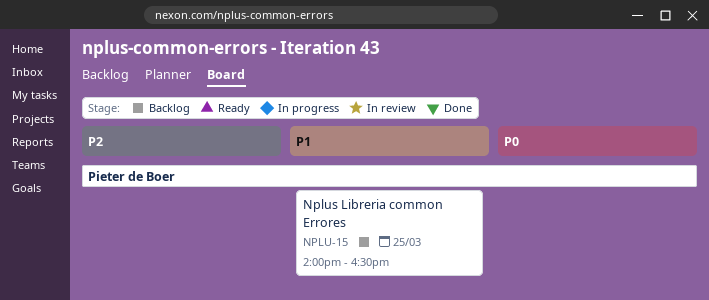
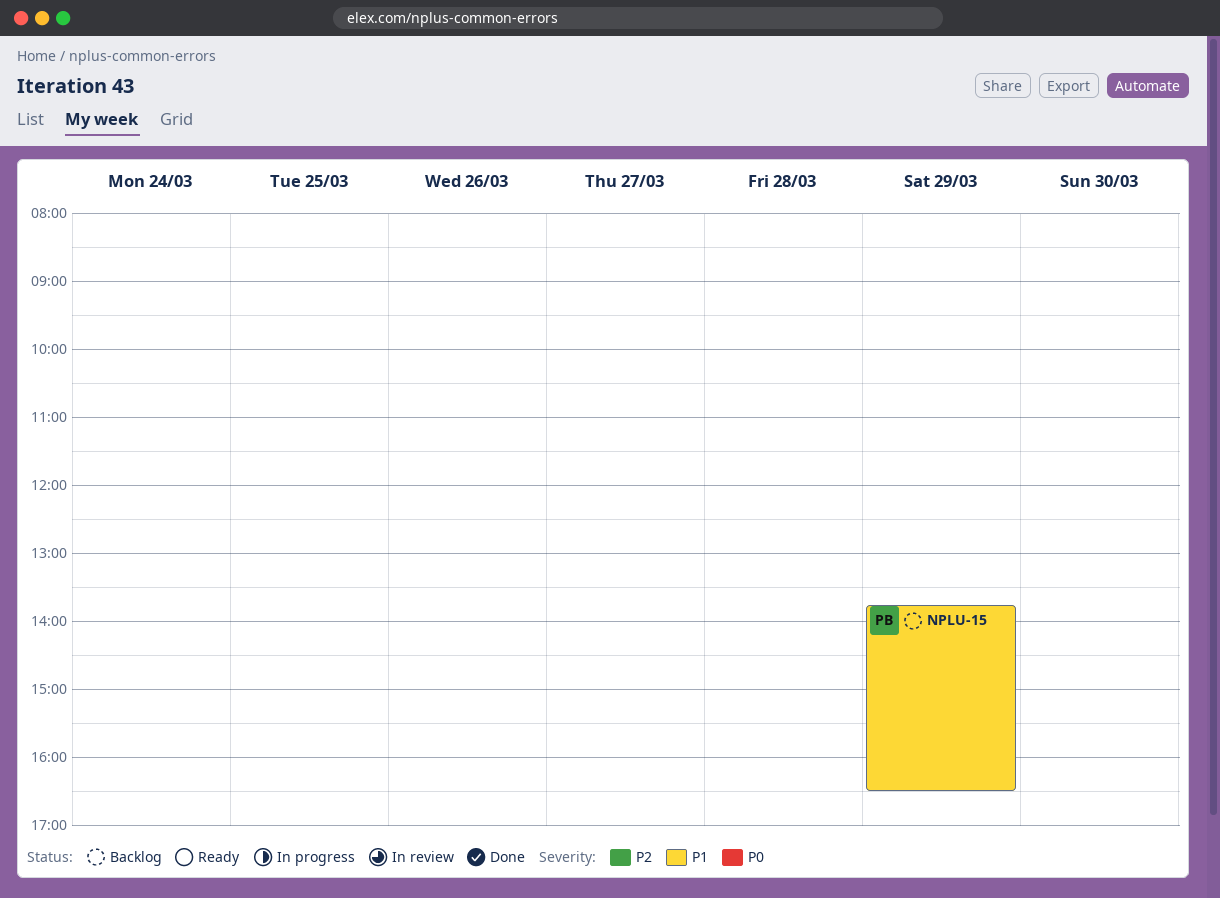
NPLU-15, day: Mar 25 -> Mar 29
NPLU-15, begins: 14:00 -> 13:45

